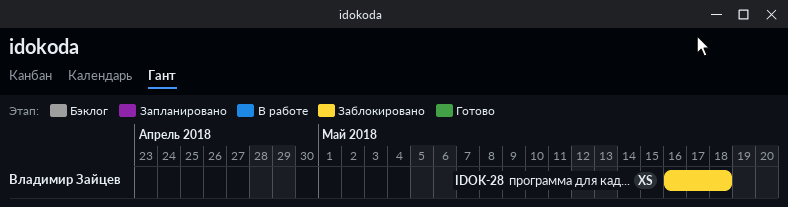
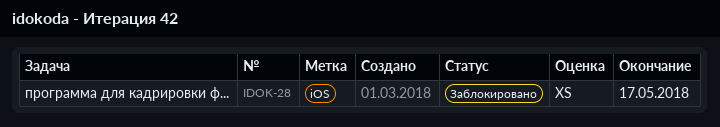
IDOK-28, due: May 18 -> May 17

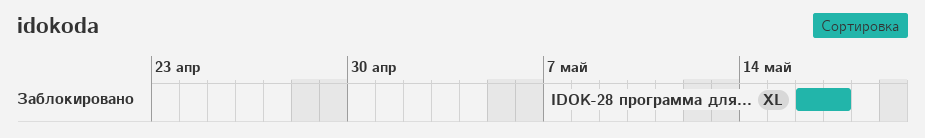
IDOK-28, estimate: XS -> XL

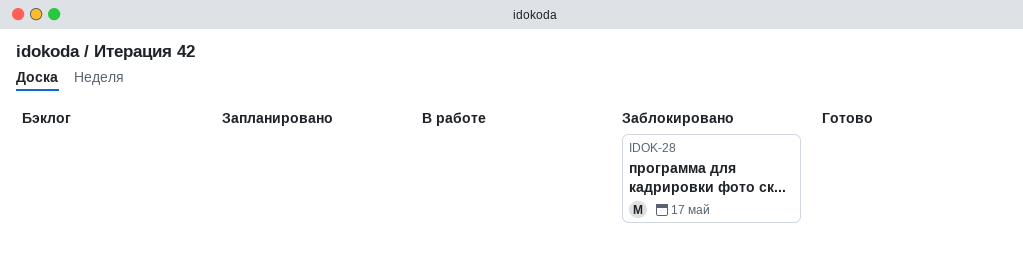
IDOK-28, estimate: XL -> M

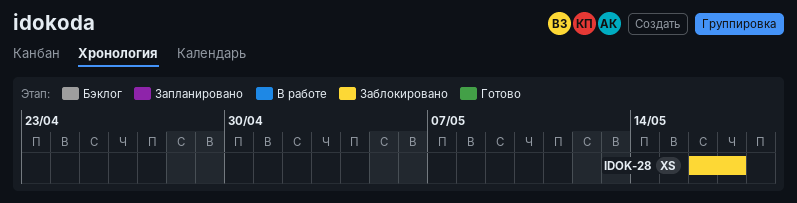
IDOK-28, estimate: M -> XS

